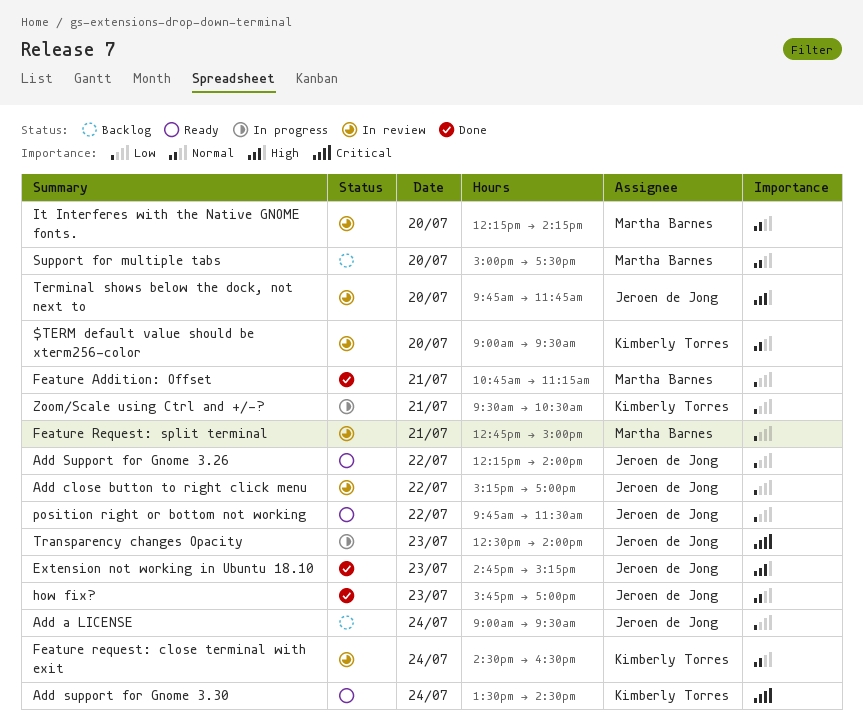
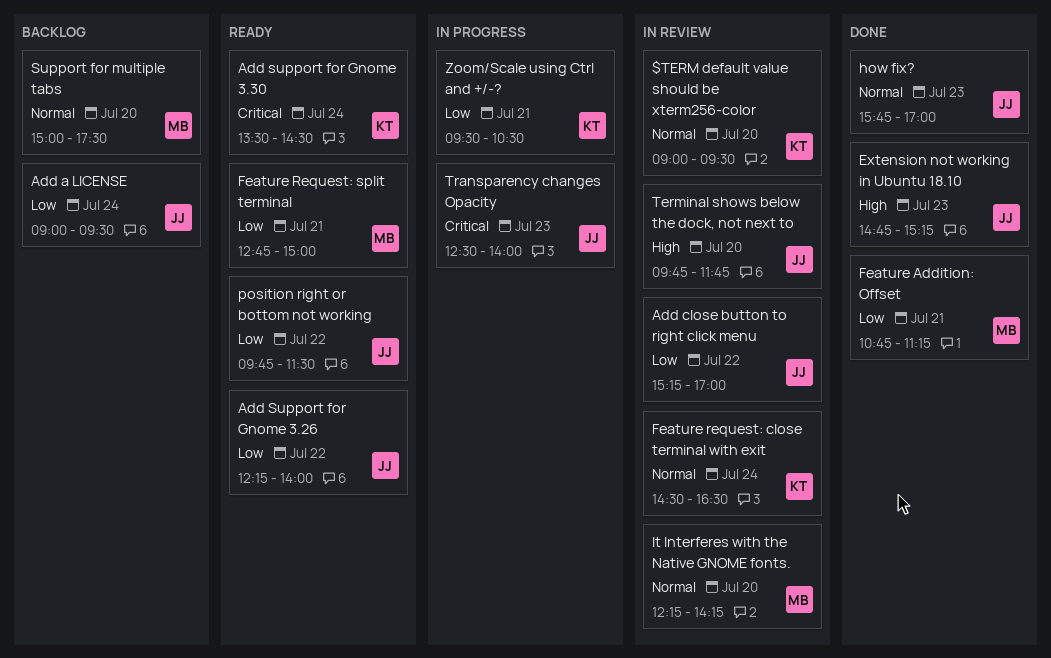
Feature Request: split terminal, status: In review -> Ready

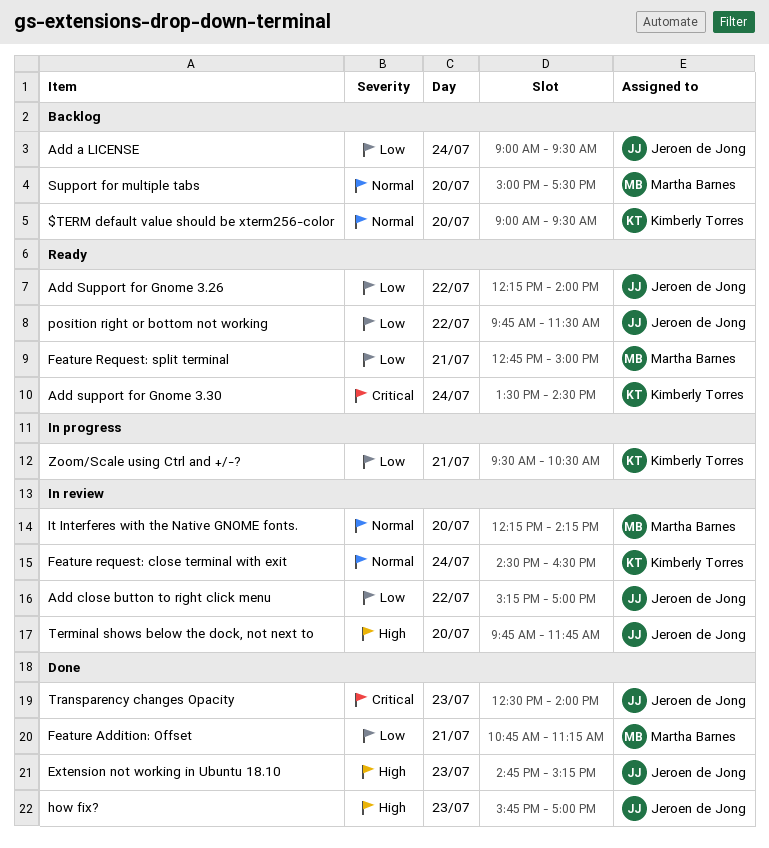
$TERM default value should be xterm256-color, status: In review -> Backlog
how fix?, priority: Normal -> High
Transparency changes Opacity, status: In progress -> Done

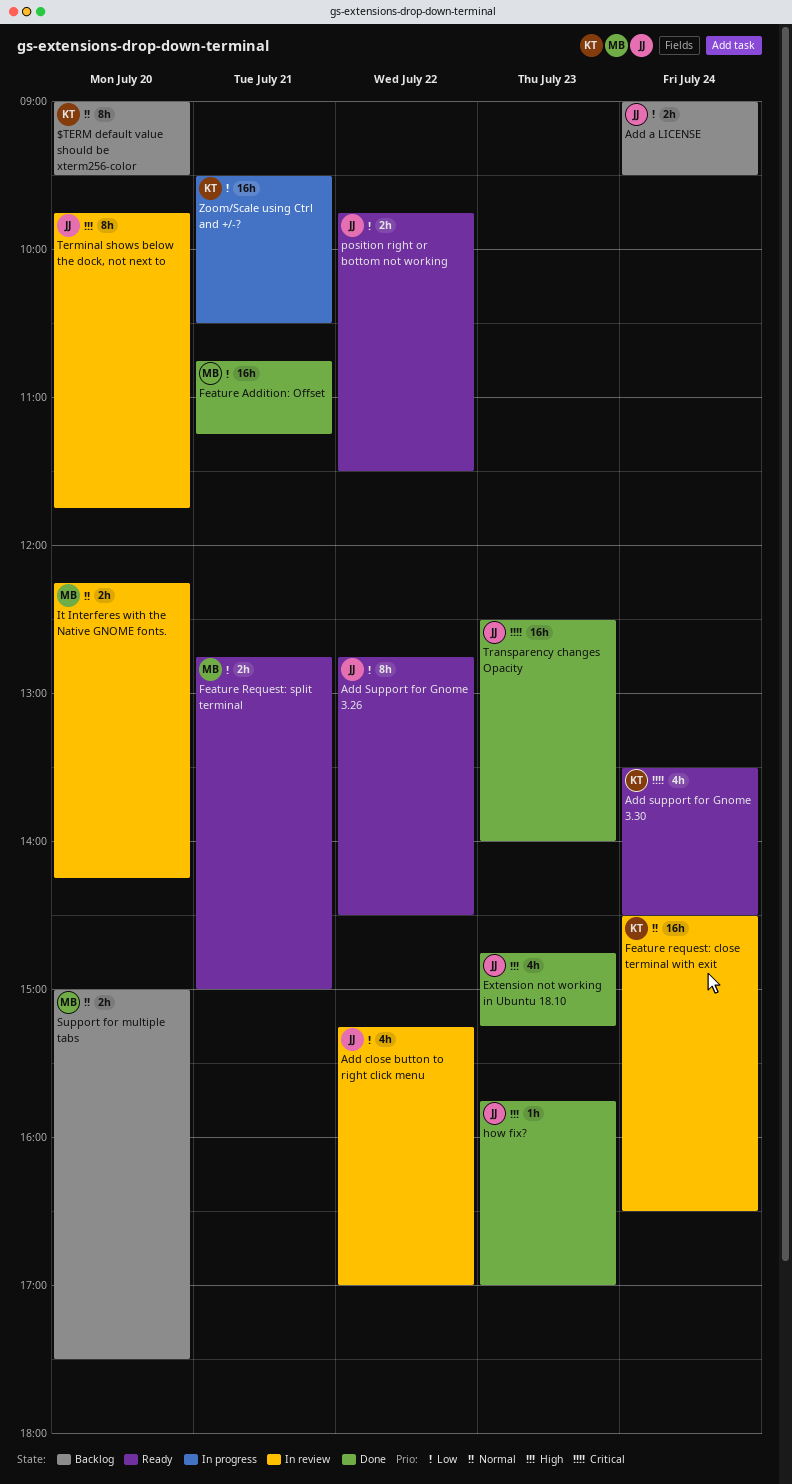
Add Support for Gnome 3.26, begins: 12:15 -> 12:45
Add Support for Gnome 3.26, ends: 14:00 -> 14:30

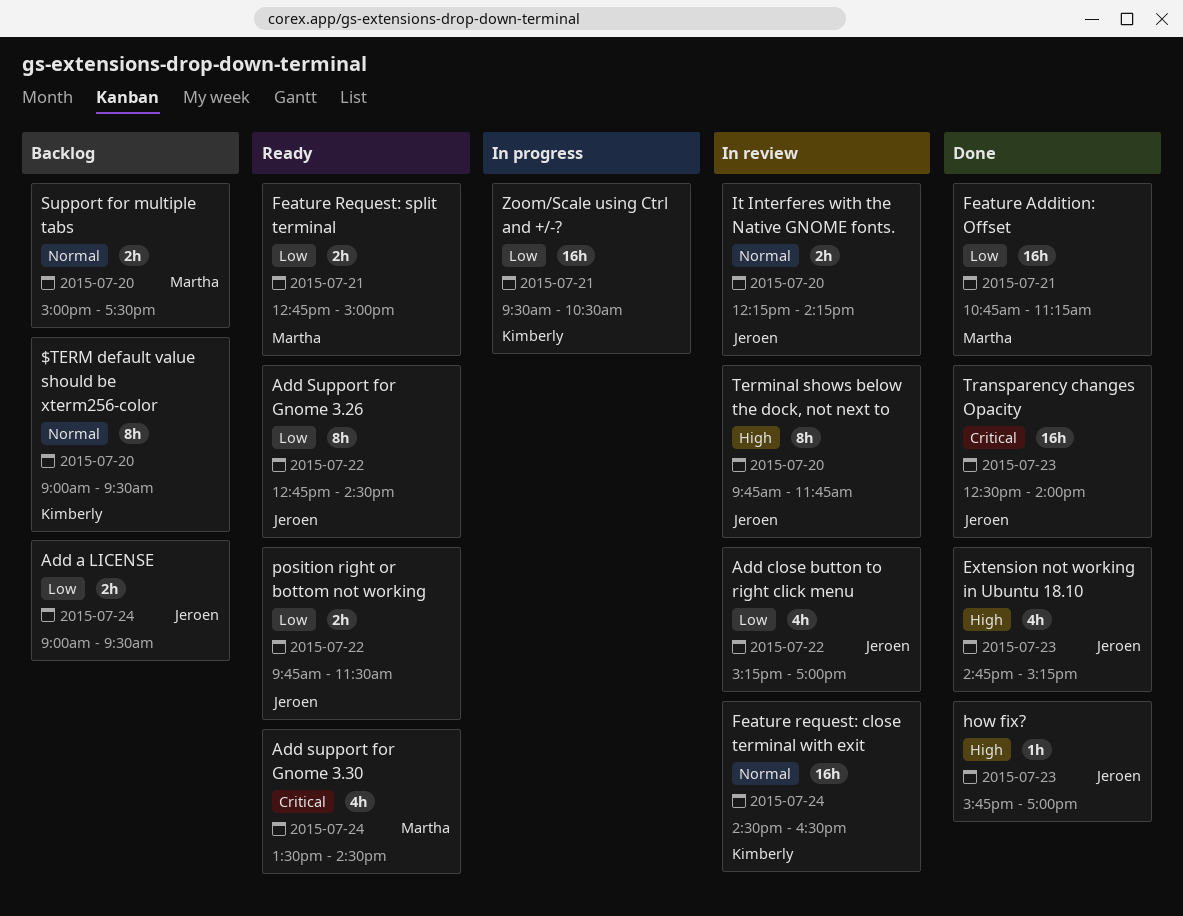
Add support for Gnome 3.30, owner: Kimberly -> Martha
It Interferes with the Native GNOME fonts., owner: Martha -> Jeroen

